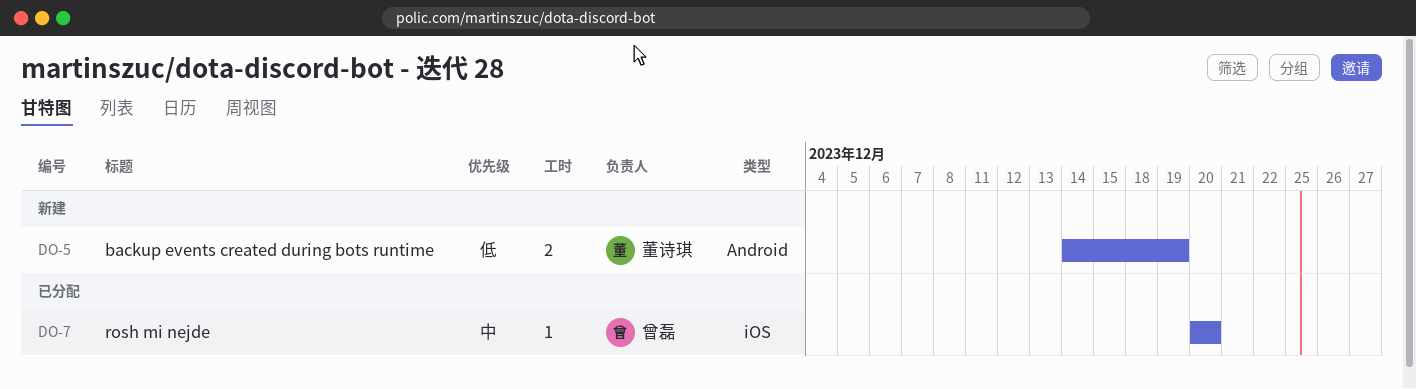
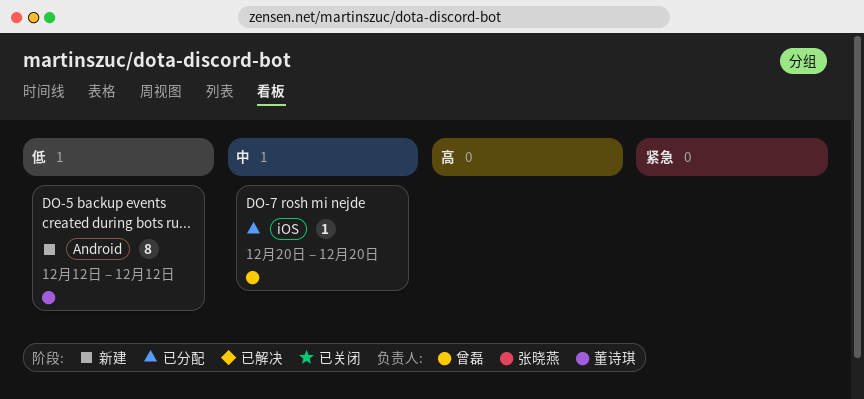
DO-5, estimate: 2 -> 8
DO-5, start: Dec 14 -> Dec 12
DO-5, due: Dec 19 -> Dec 12

